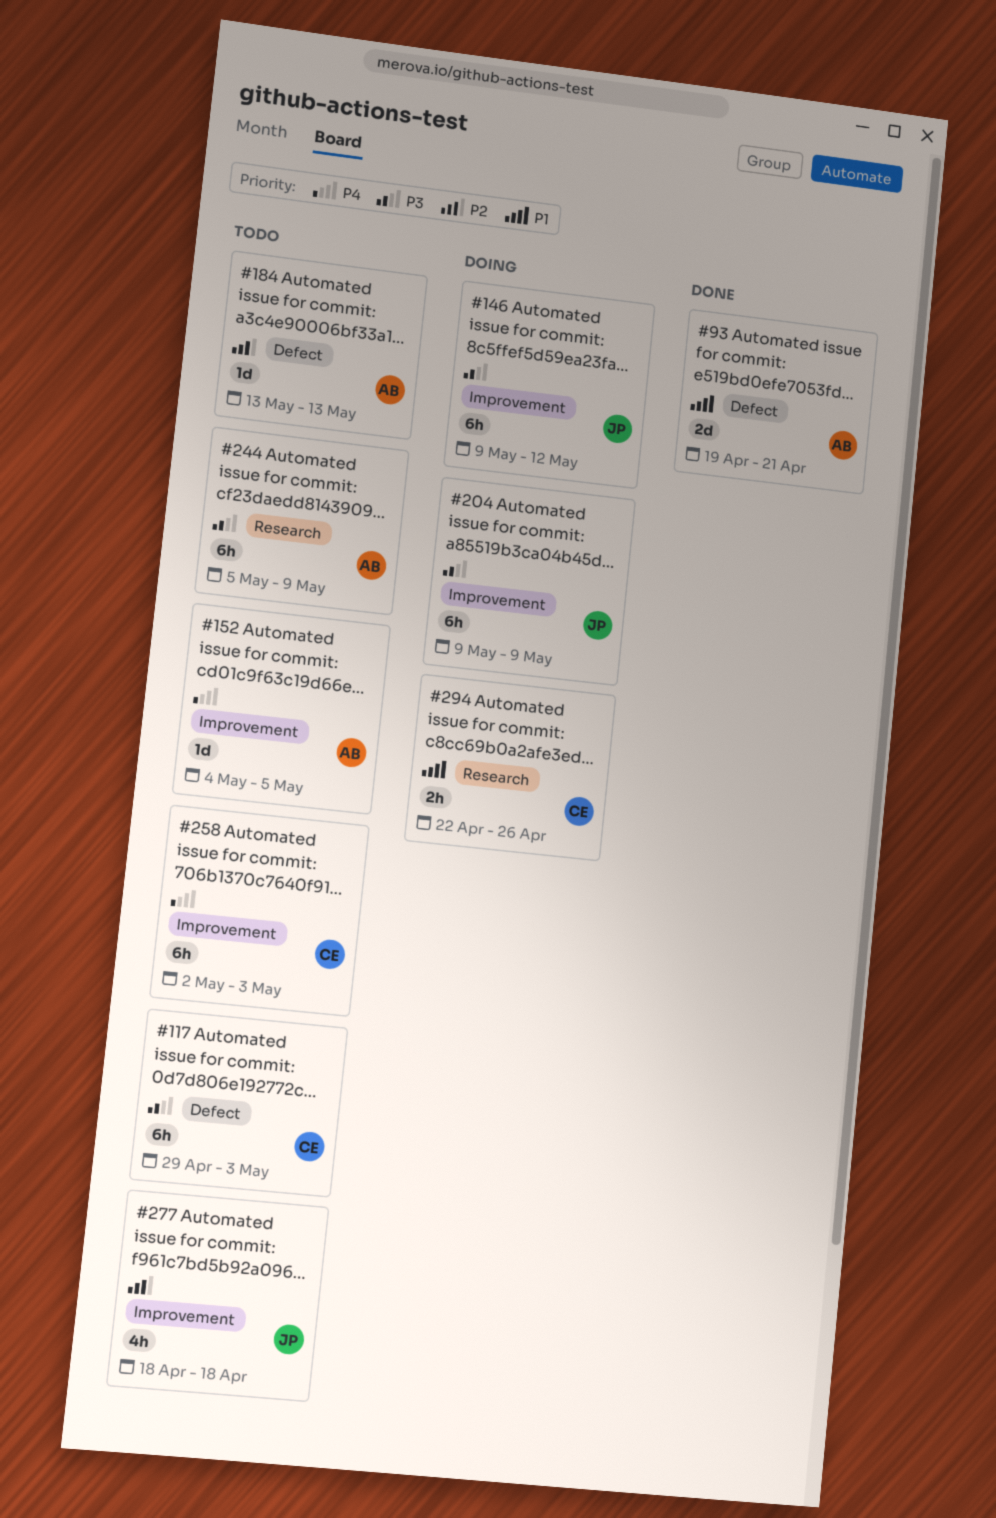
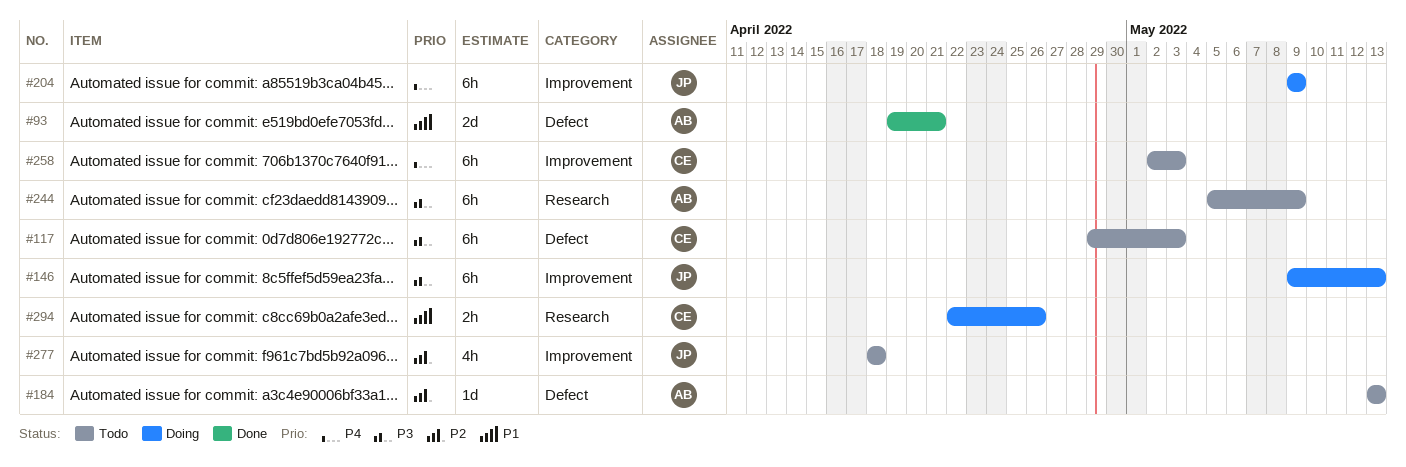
#146, due: May 12 -> May 13
#152: present -> none
#204, priority: P3 -> P4

